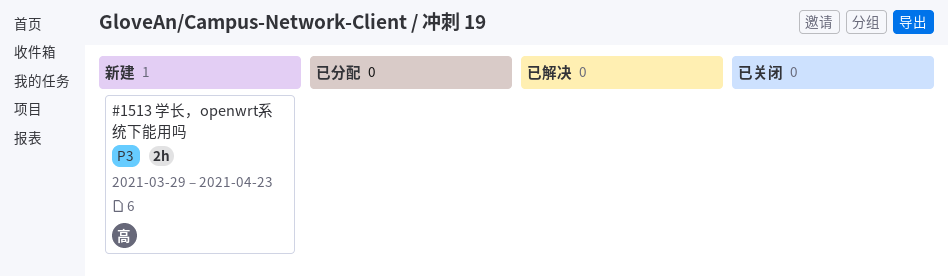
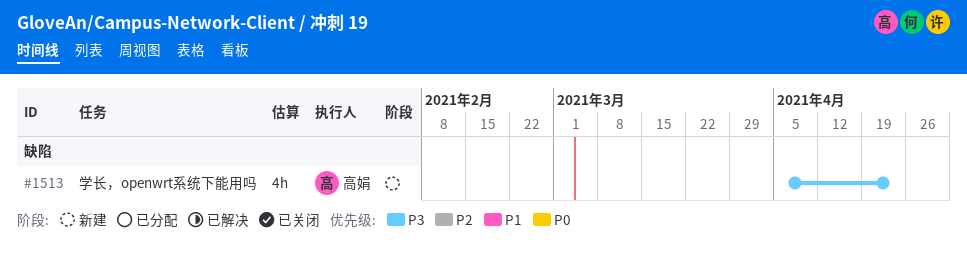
#1513, estimate: 2h -> 4h
#1513, start: Mar 29 -> Apr 5

